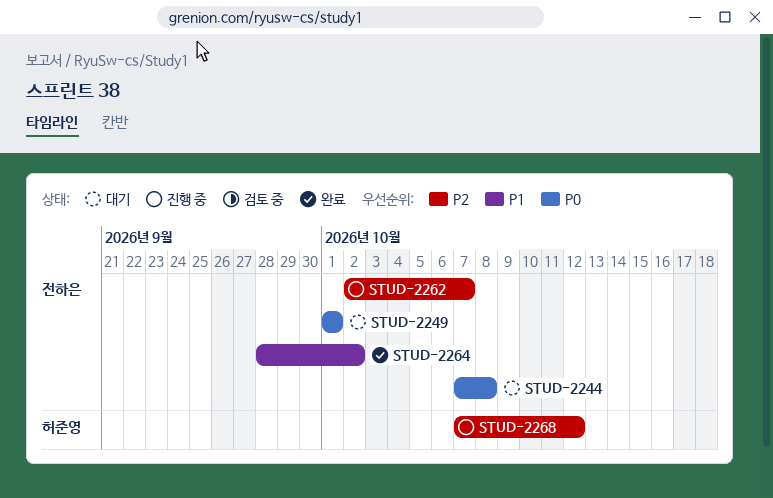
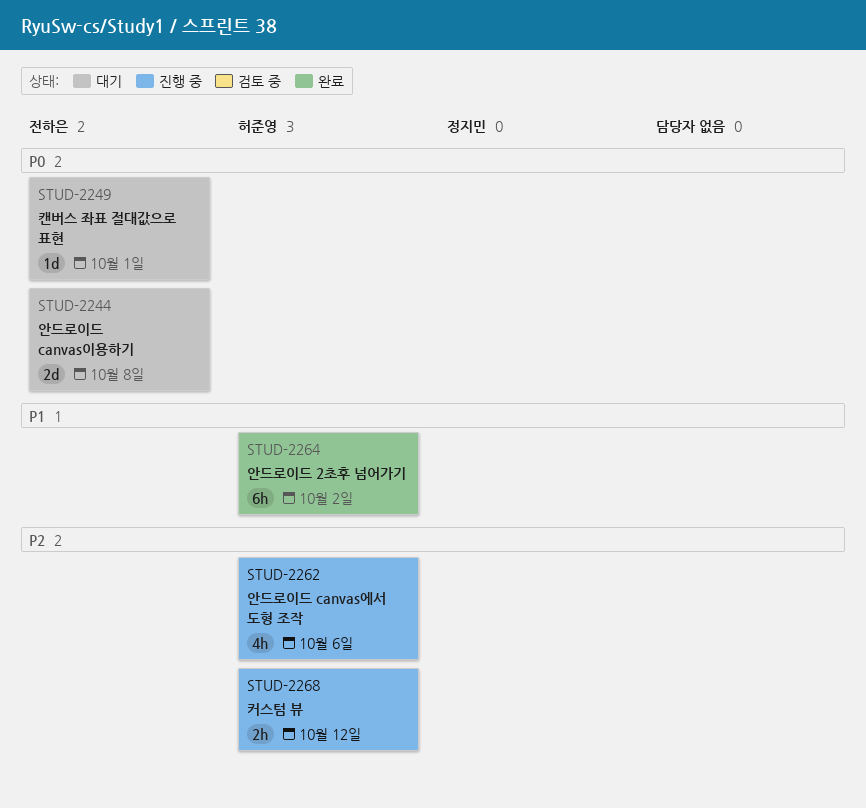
STUD-2262, owner: 전하은 -> 허준영
STUD-2262, due: Oct 7 -> Oct 6
STUD-2264, owner: 전하은 -> 허준영

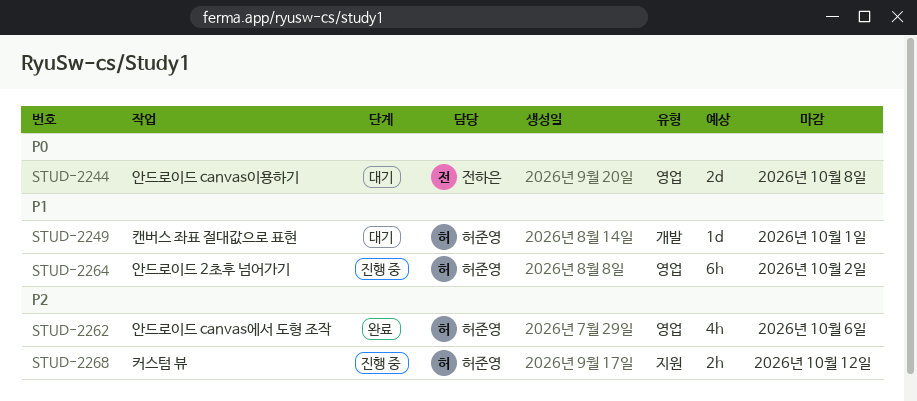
STUD-2249, owner: 전하은 -> 허준영
STUD-2249, priority: P0 -> P1
STUD-2262, status: 진행 중 -> 완료
STUD-2264, status: 완료 -> 진행 중

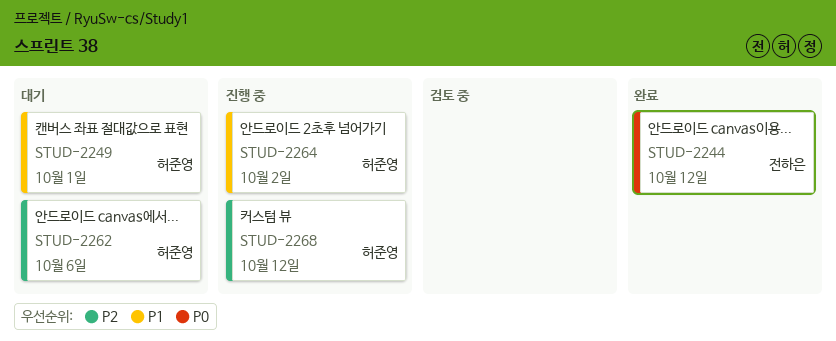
STUD-2244, status: 대기 -> 완료
STUD-2244, due: Oct 8 -> Oct 12
STUD-2262, status: 완료 -> 대기

